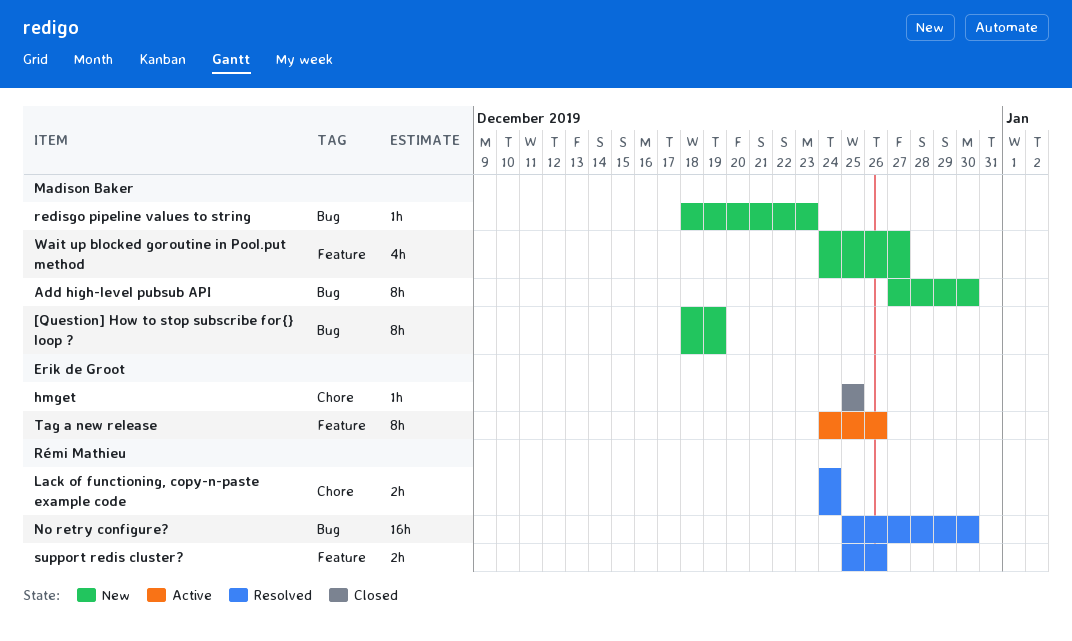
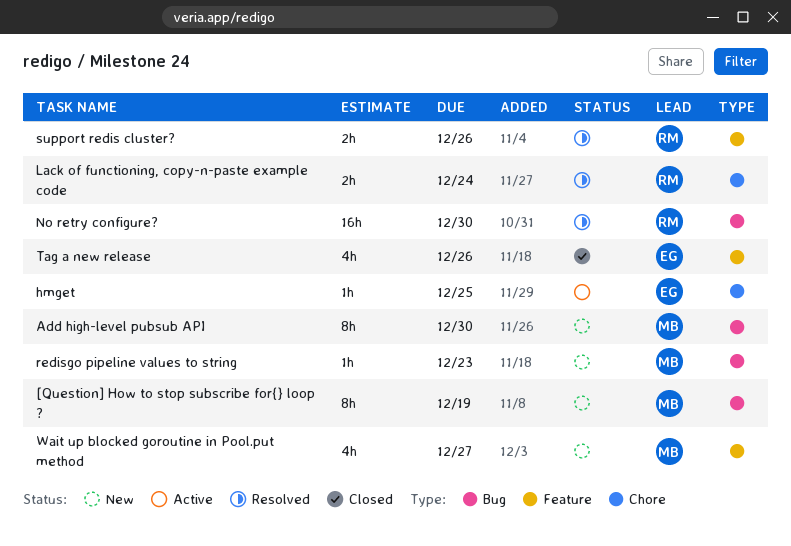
hmget, status: Closed -> Active
Tag a new release, status: Active -> Closed
Tag a new release, estimate: 8h -> 4h

